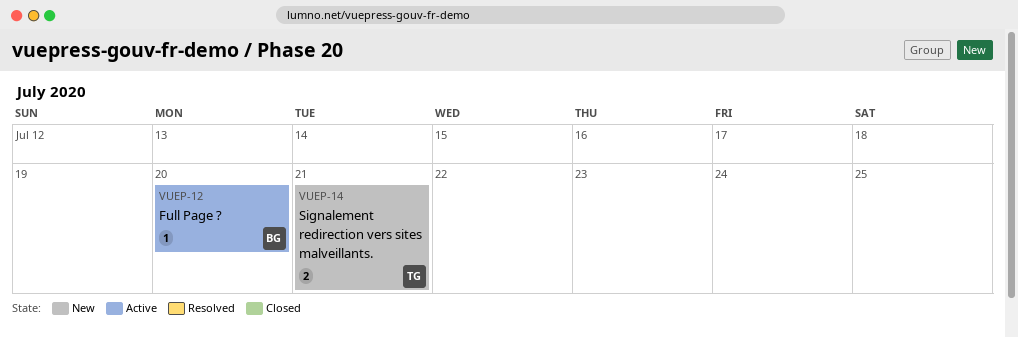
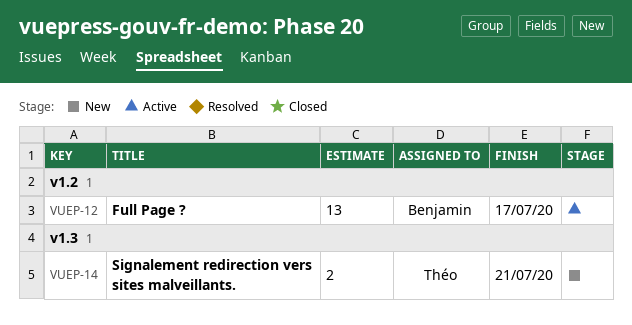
VUEP-12, estimate: 1 -> 13
VUEP-12, due: Jul 20 -> Jul 17

